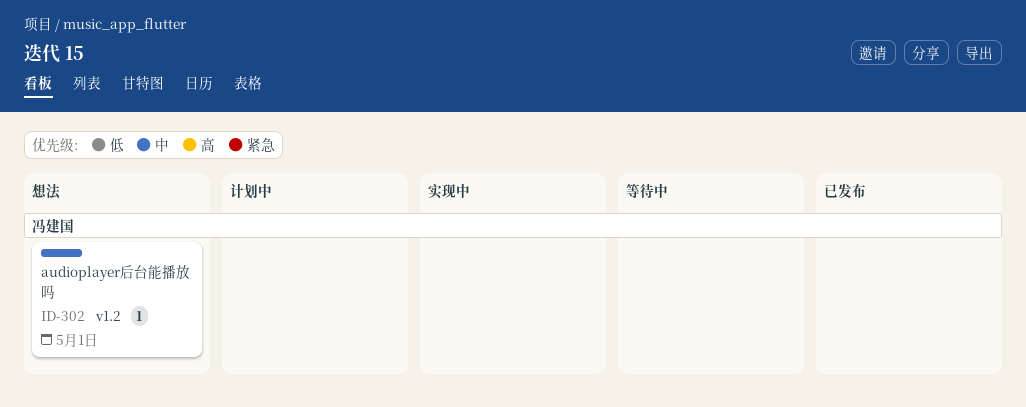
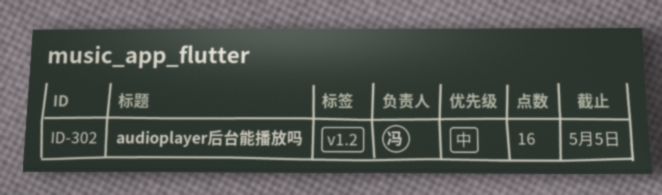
ID-302, estimate: 1 -> 16
ID-302, due: May 1 -> May 5

